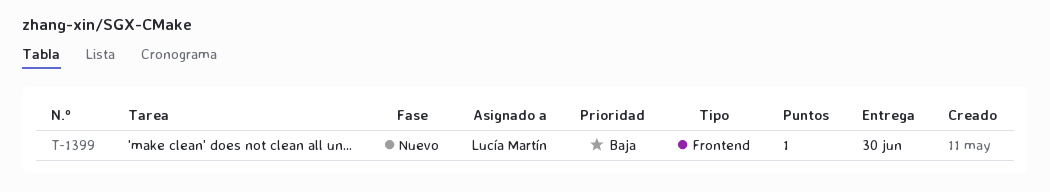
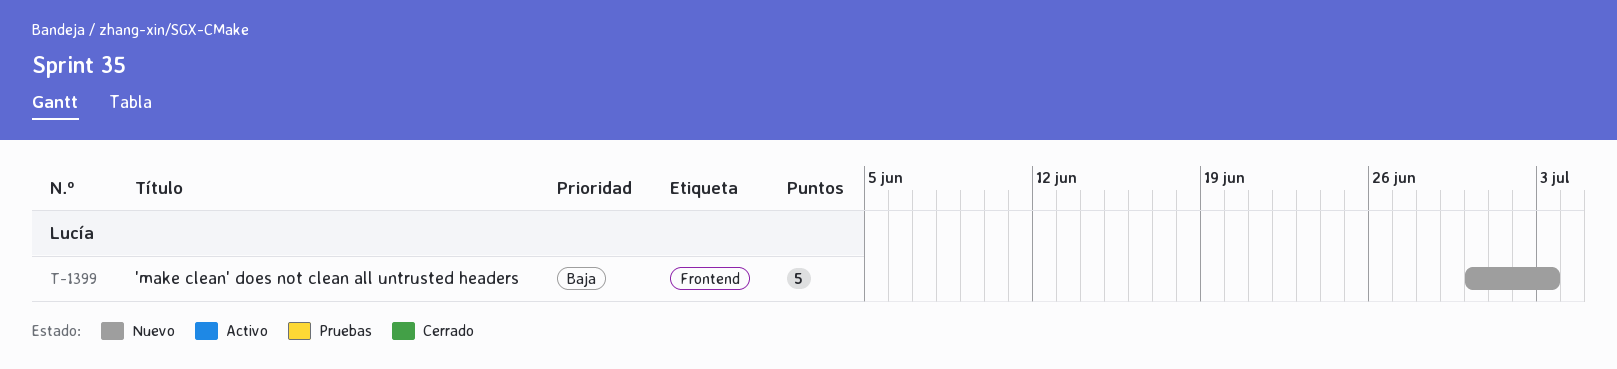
T-1399, estimate: 1 -> 5
T-1399, due: Jun 30 -> Jul 3

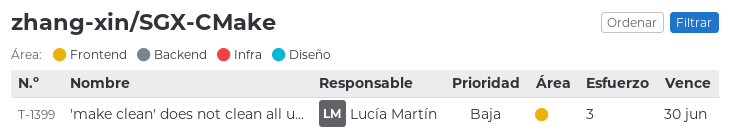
T-1399, estimate: 5 -> 3
T-1399, due: Jul 3 -> Jun 30

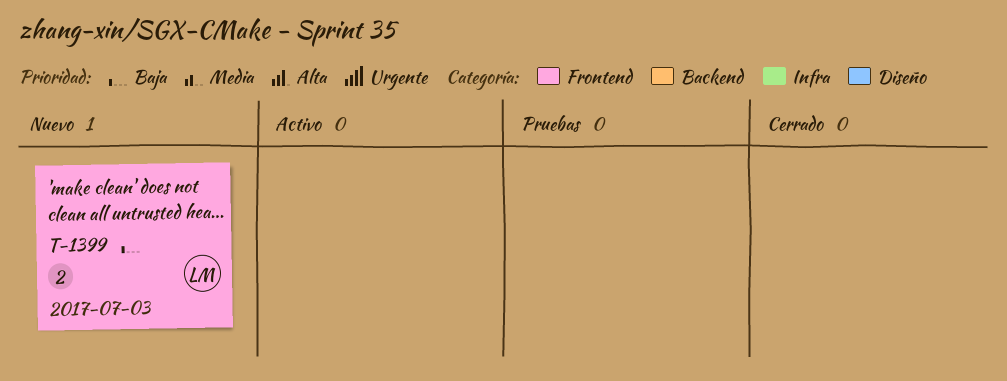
T-1399, estimate: 3 -> 2
T-1399, due: Jun 30 -> Jul 3

